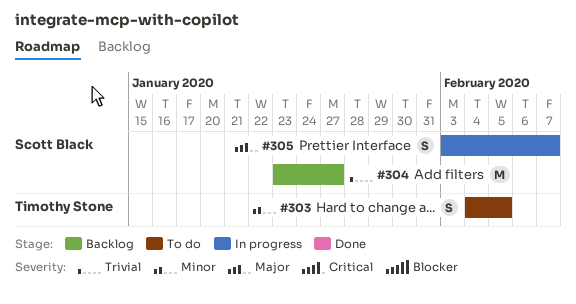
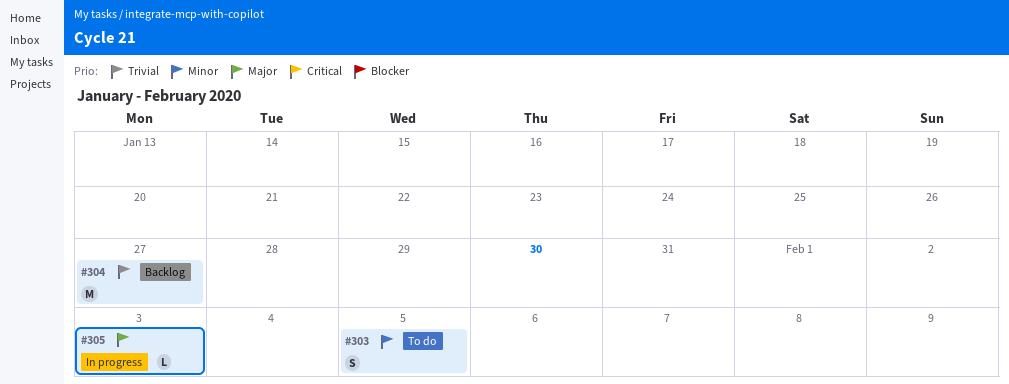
#305, estimate: S -> L
#305, due: Feb 7 -> Feb 3

